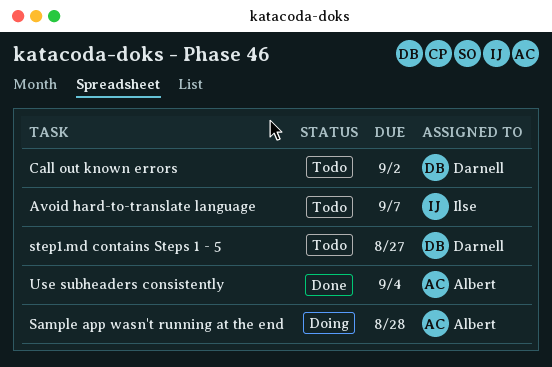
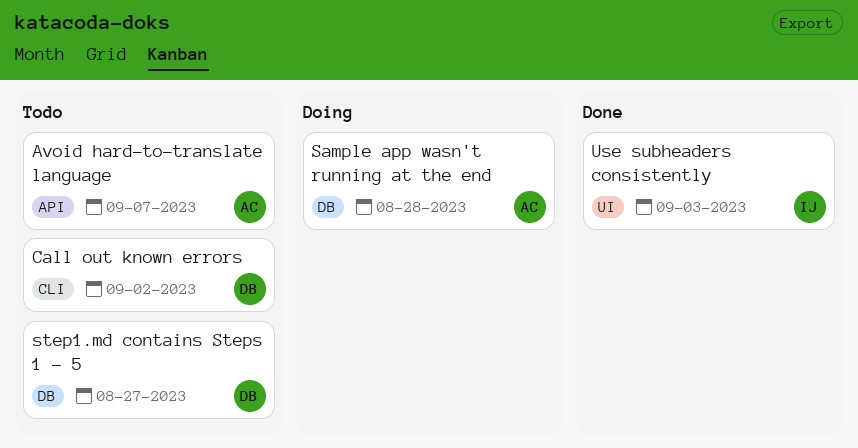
Avoid hard-to-translate language, owner: Ilse -> Albert
Use subheaders consistently, owner: Albert -> Ilse
Use subheaders consistently, due: Sep 4 -> Sep 3

